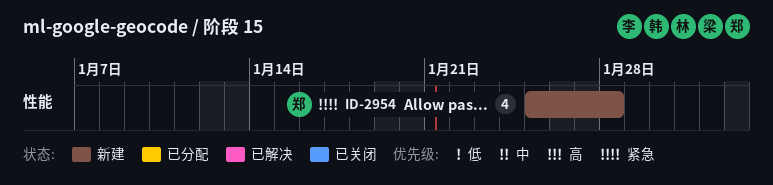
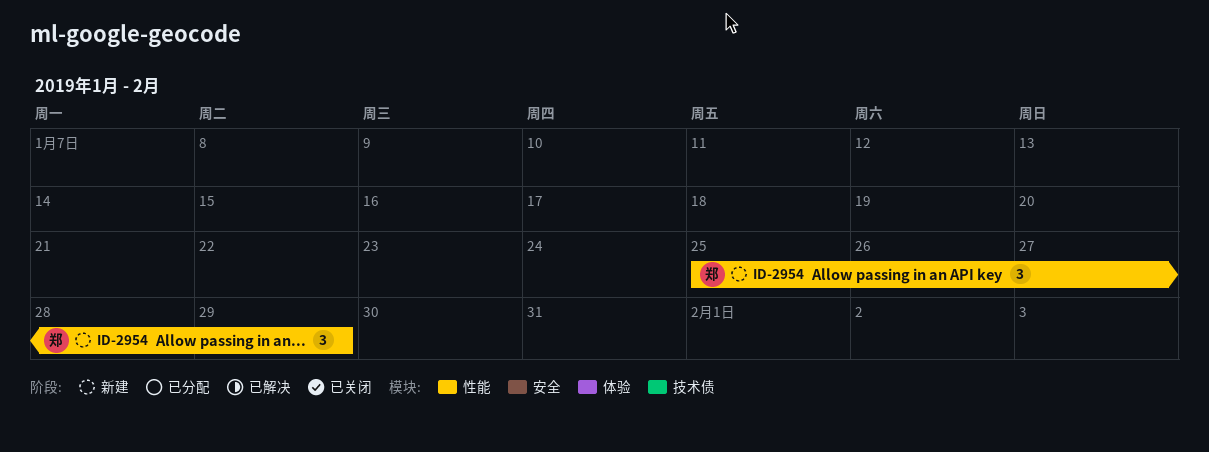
ID-2954, estimate: 4 -> 3
ID-2954, due: Jan 28 -> Jan 29

